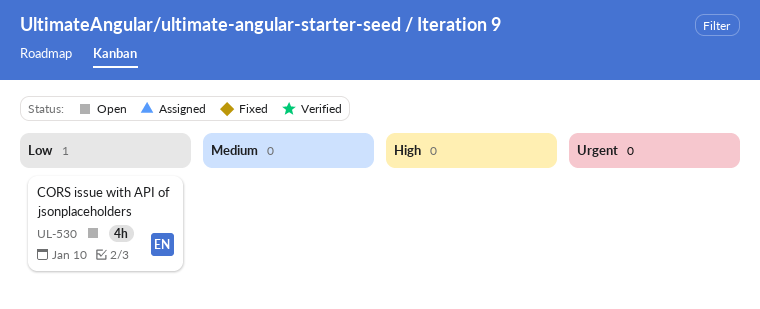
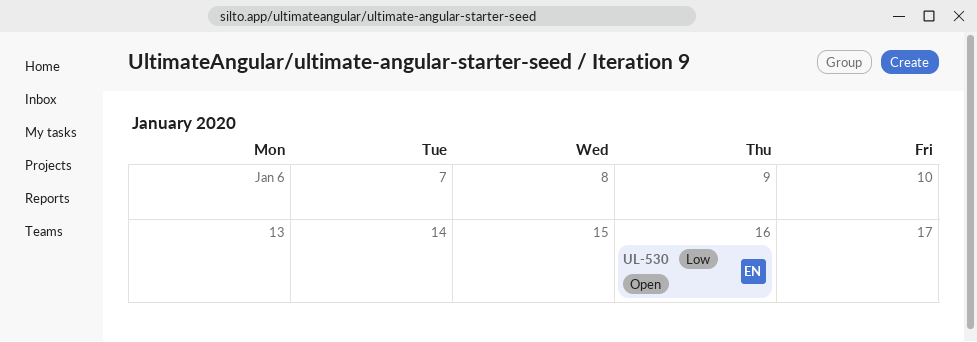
UL-530, due: Jan 10 -> Jan 16

